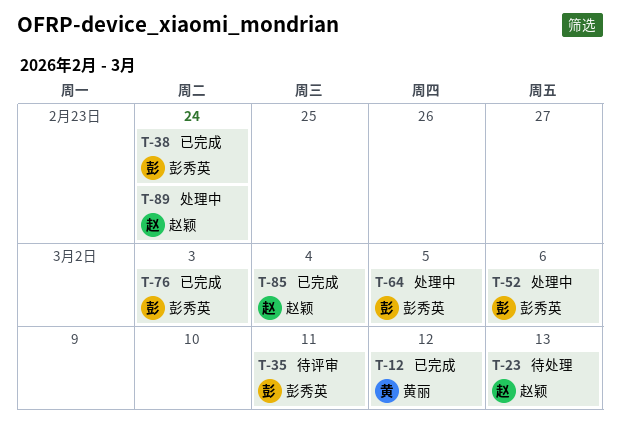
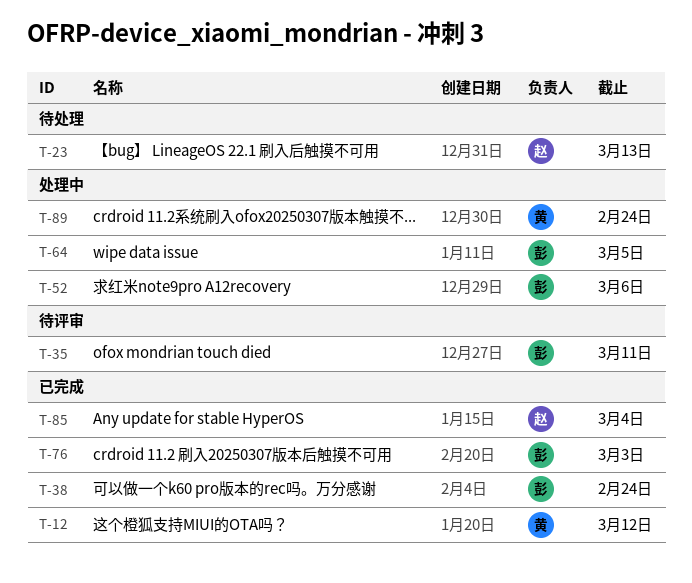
T-89, owner: 赵颖 -> 黄丽

